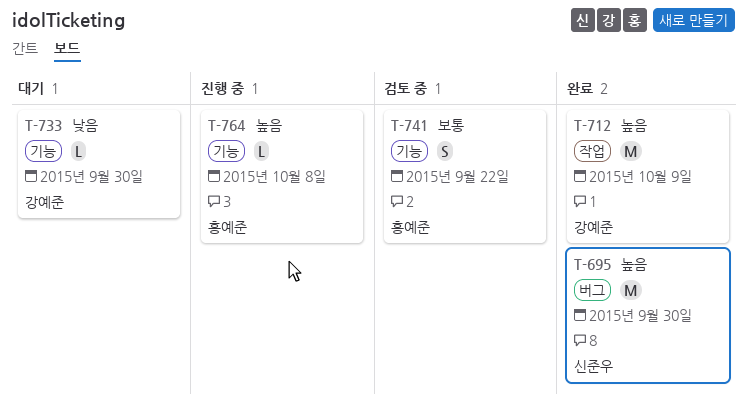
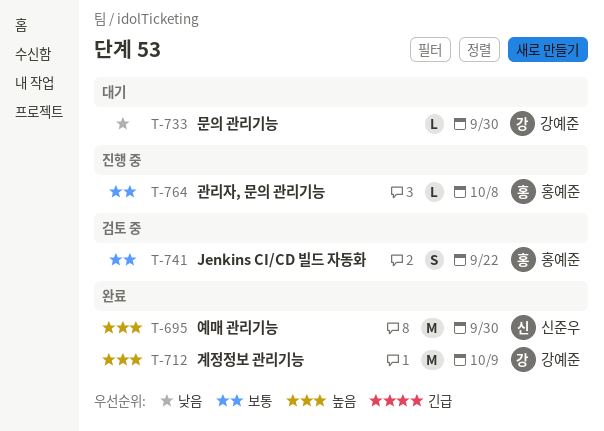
T-764, priority: 높음 -> 보통

